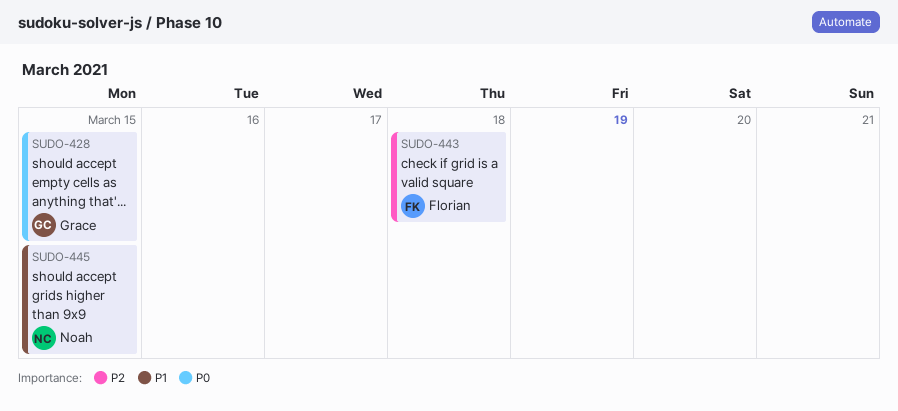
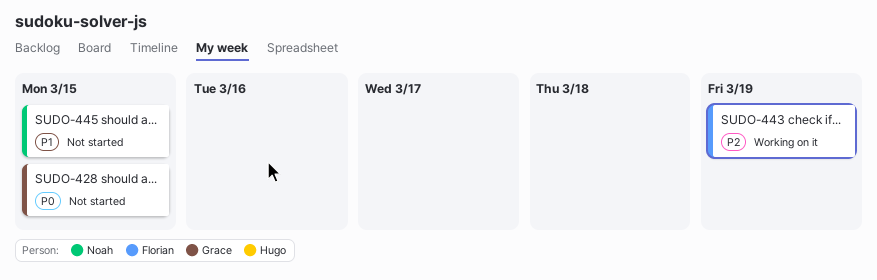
SUDO-443, due: Mar 18 -> Mar 19

